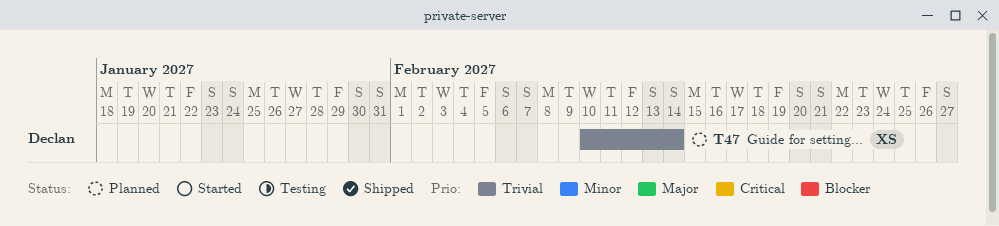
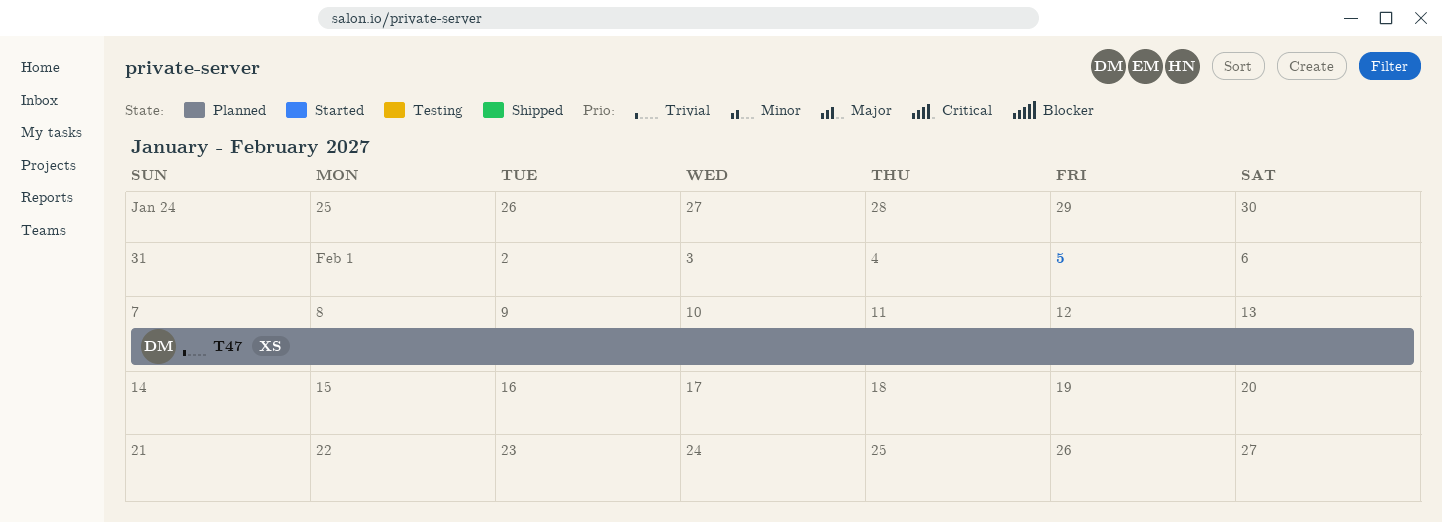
T47, start: Feb 10 -> Feb 7
T47, due: Feb 14 -> Feb 13

